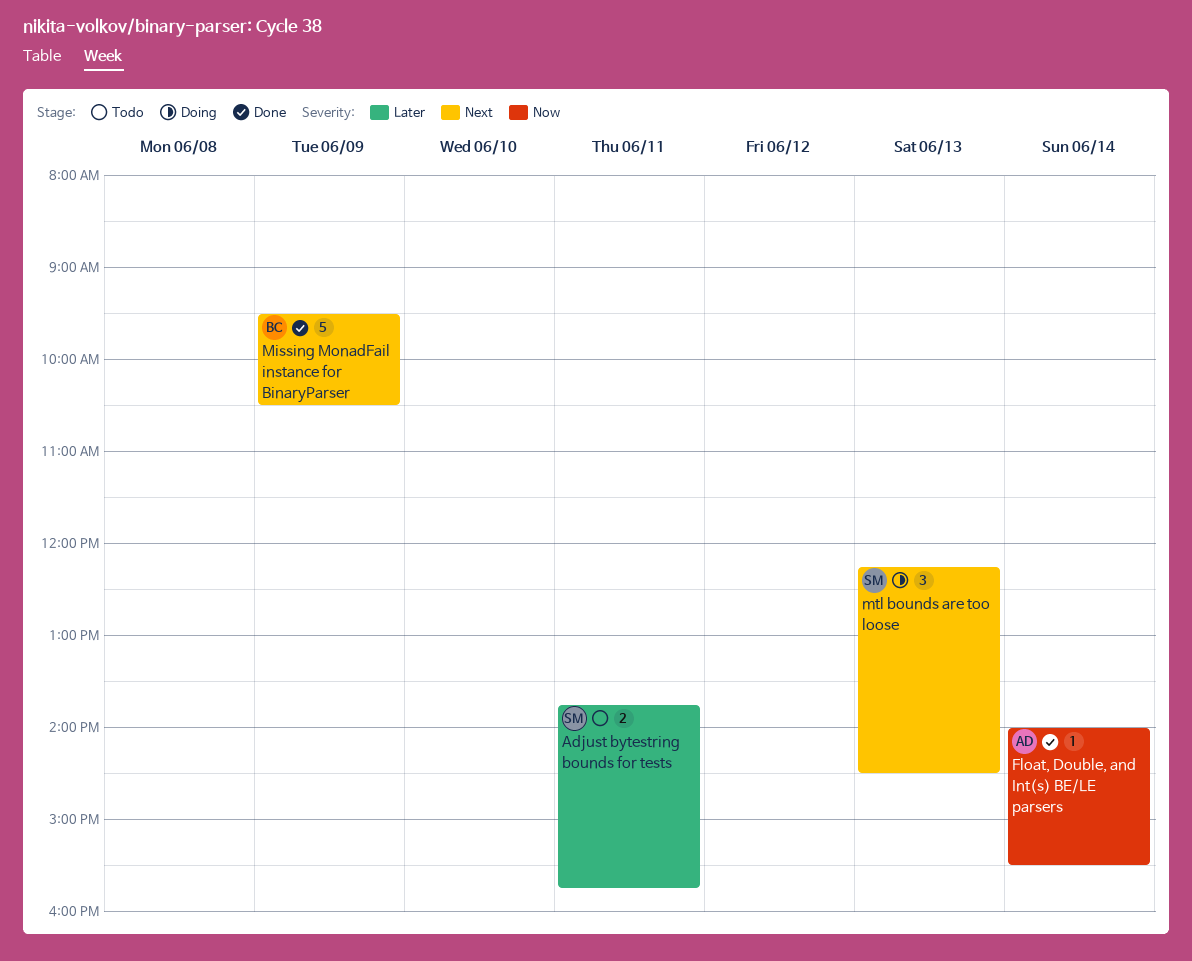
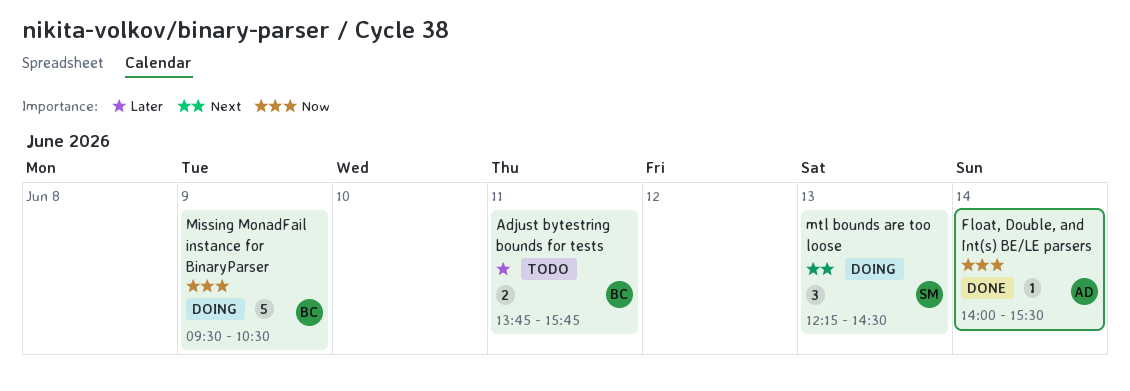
Adjust bytestring bounds for tests, owner: SM -> BC
Missing MonadFail instance for BinaryParser, status: Done -> Doing
Missing MonadFail instance for BinaryParser, priority: Next -> Now

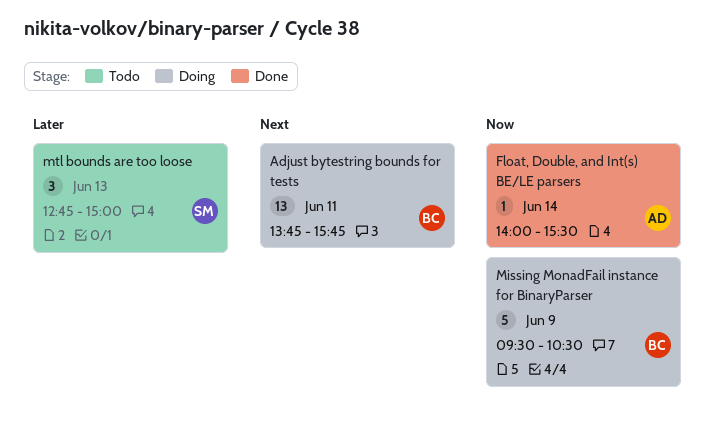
Adjust bytestring bounds for tests, status: Todo -> Doing
Adjust bytestring bounds for tests, priority: Later -> Next
Adjust bytestring bounds for tests, estimate: 2 -> 13
mtl bounds are too loose, status: Doing -> Todo
mtl bounds are too loose, priority: Next -> Later
mtl bounds are too loose, begins: 12:15 -> 12:45
mtl bounds are too loose, ends: 14:30 -> 15:00

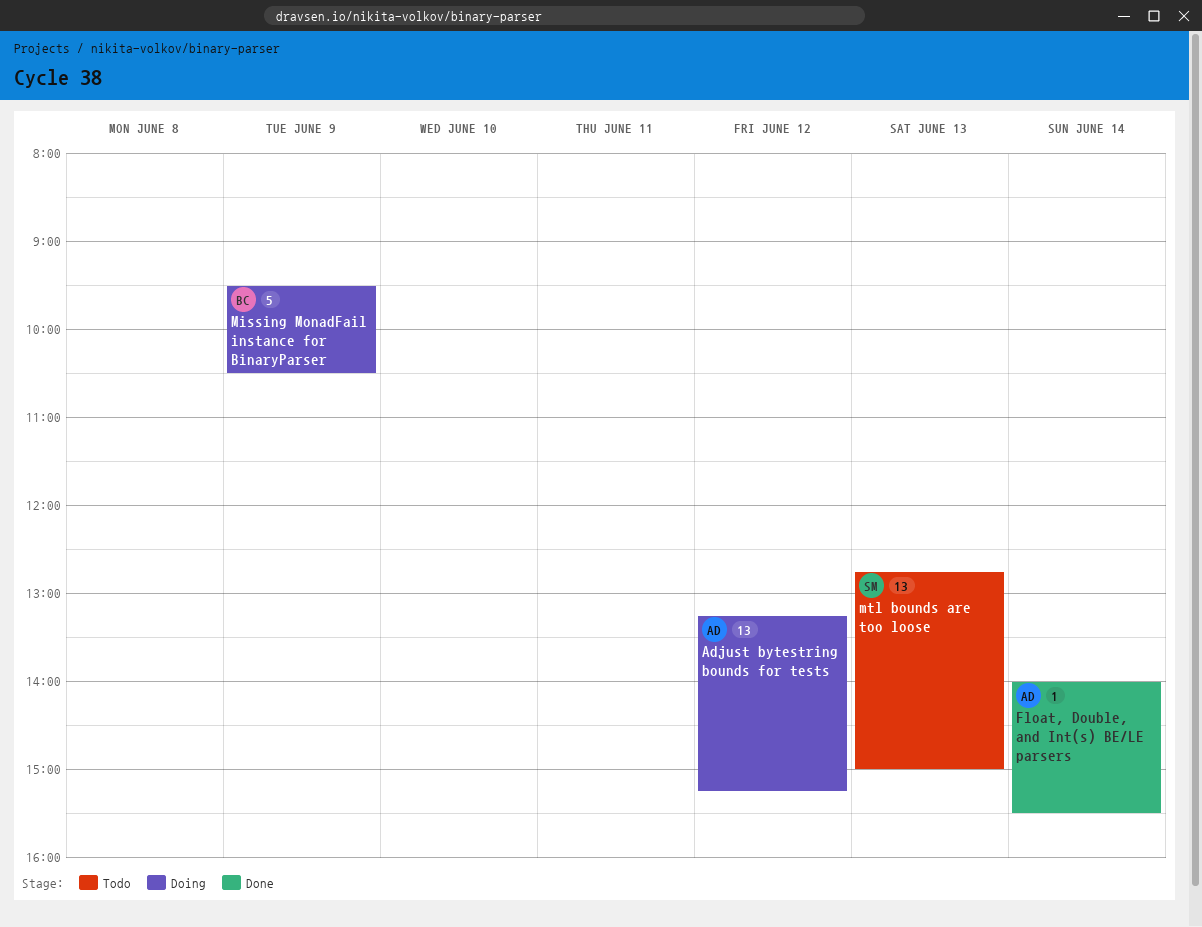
Adjust bytestring bounds for tests, owner: BC -> AD
Adjust bytestring bounds for tests, day: Jun 11 -> Jun 12
Adjust bytestring bounds for tests, begins: 13:45 -> 13:15
Adjust bytestring bounds for tests, ends: 15:45 -> 15:15
mtl bounds are too loose, estimate: 3 -> 13

